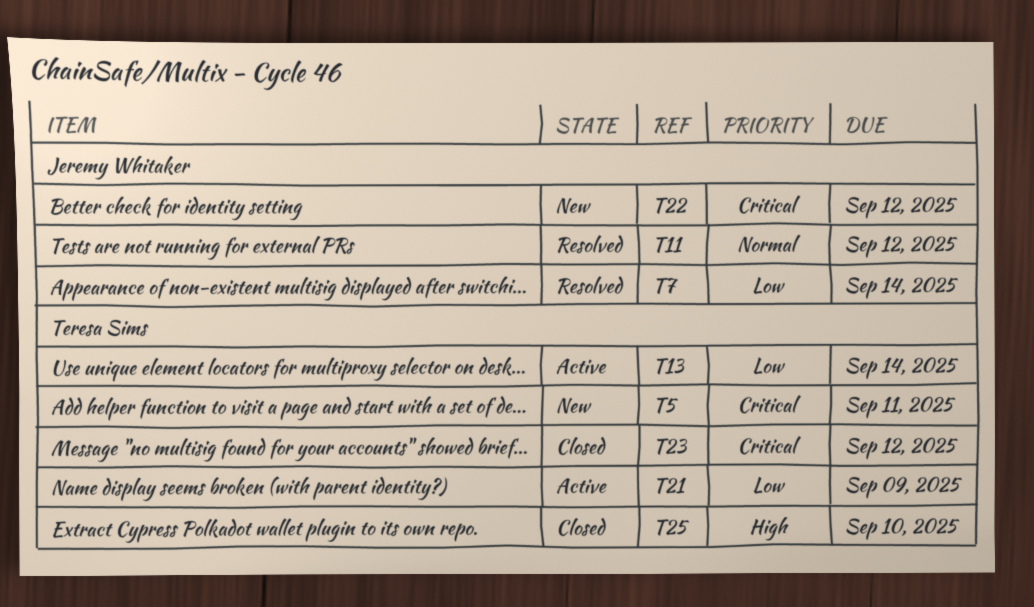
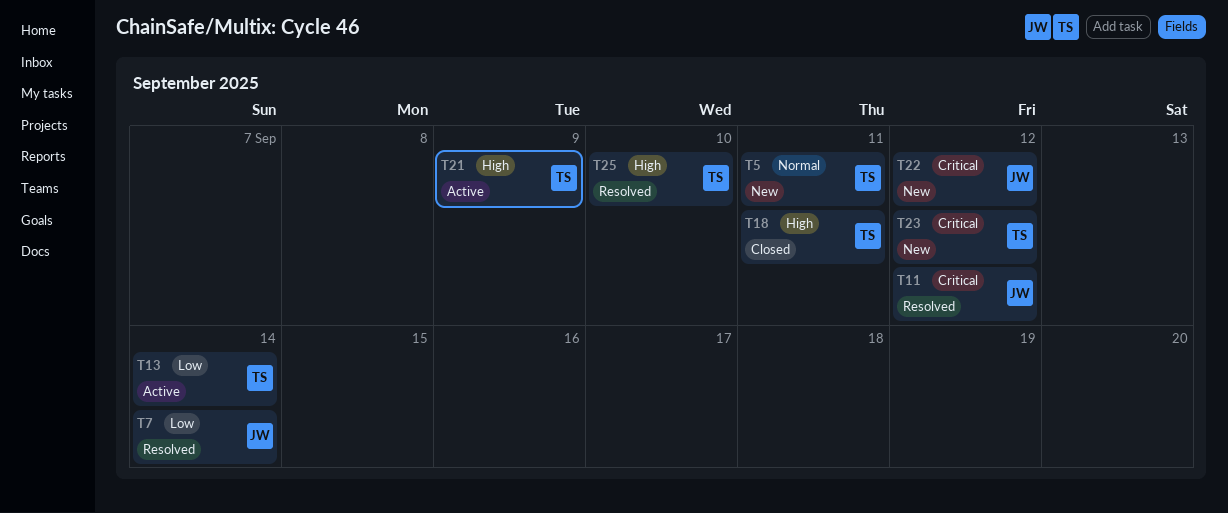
T5, priority: Critical -> Normal
T11, priority: Normal -> Critical
T18: none -> present
T21, priority: Low -> High
T23, status: Closed -> New
T25, status: Closed -> Resolved

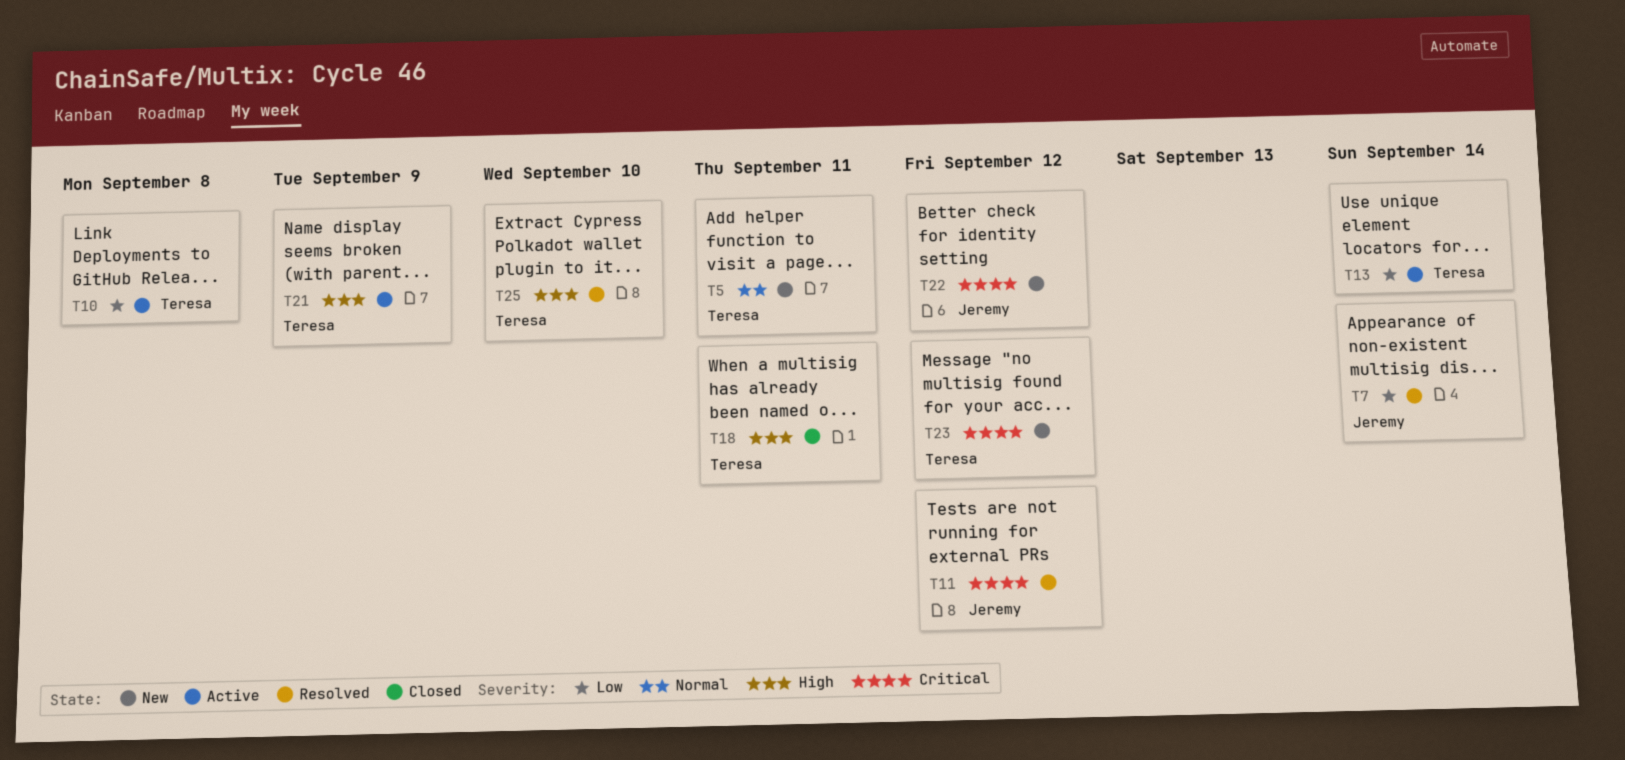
T10: none -> present

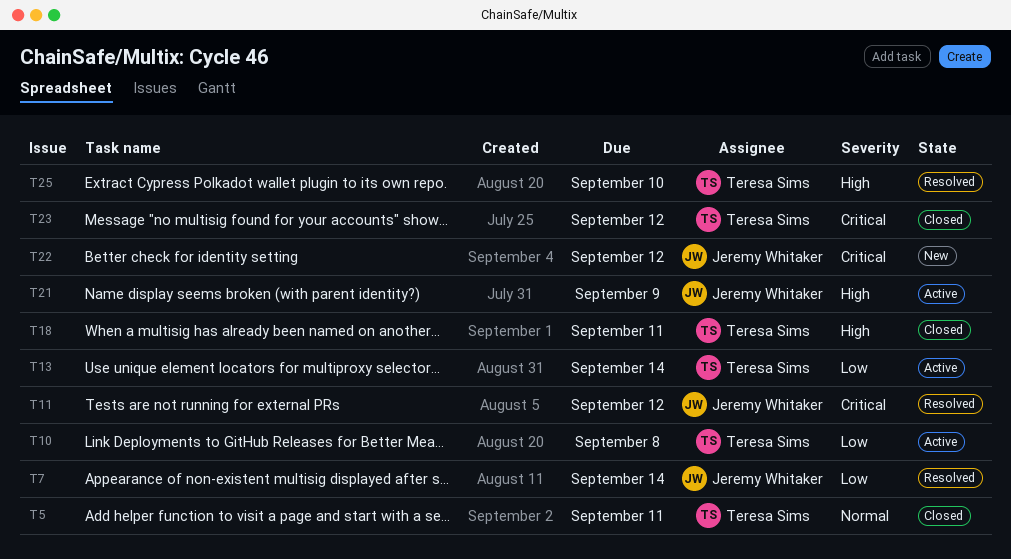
T5, status: New -> Closed
T21, owner: Teresa Sims -> Jeremy Whitaker
T23, status: New -> Closed

